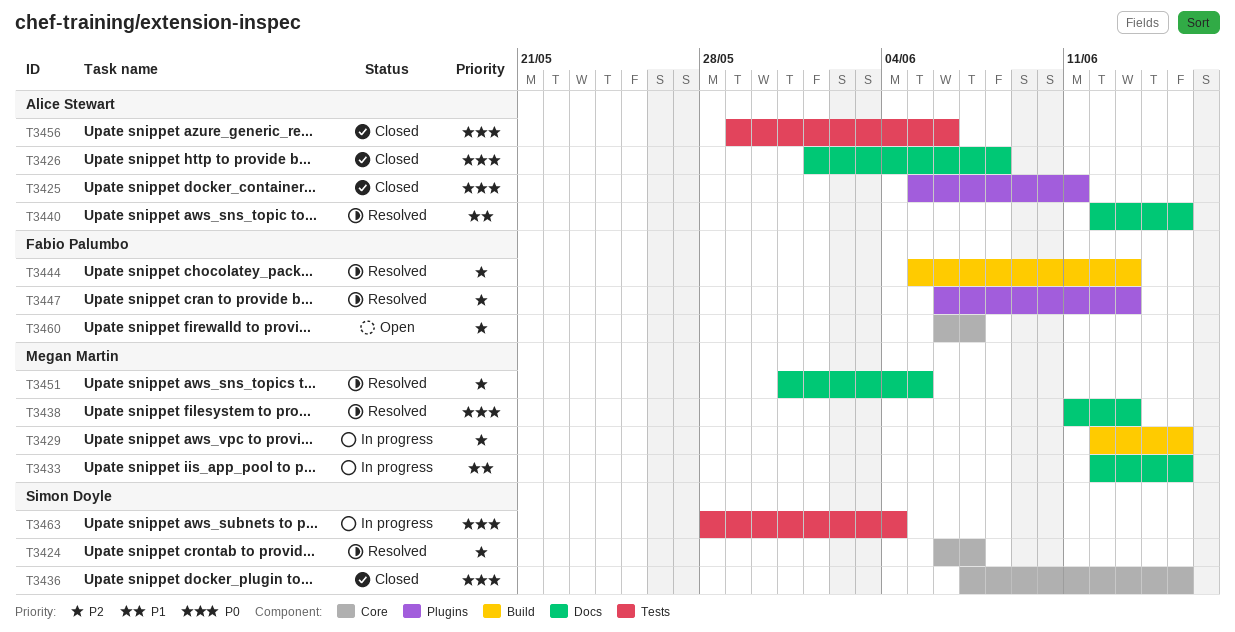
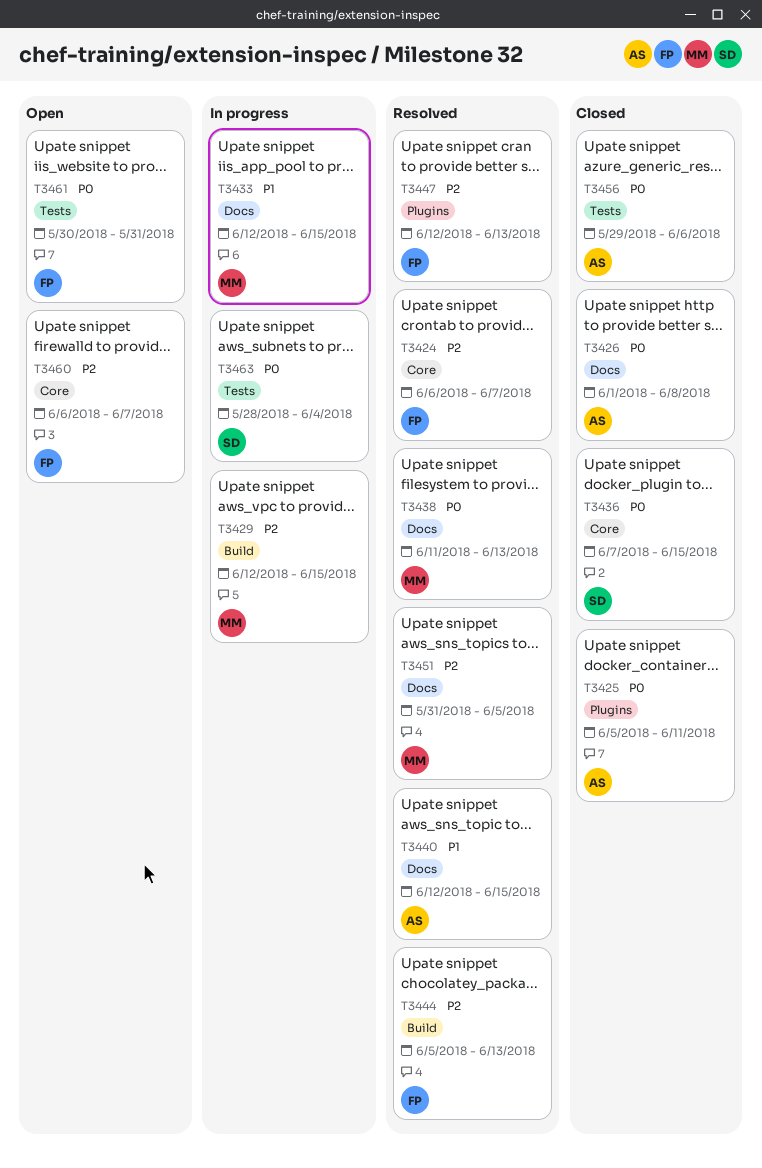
T3424, owner: Simon Doyle -> Fabio Palumbo
T3447, start: Jun 6 -> Jun 12
T3461: none -> present

